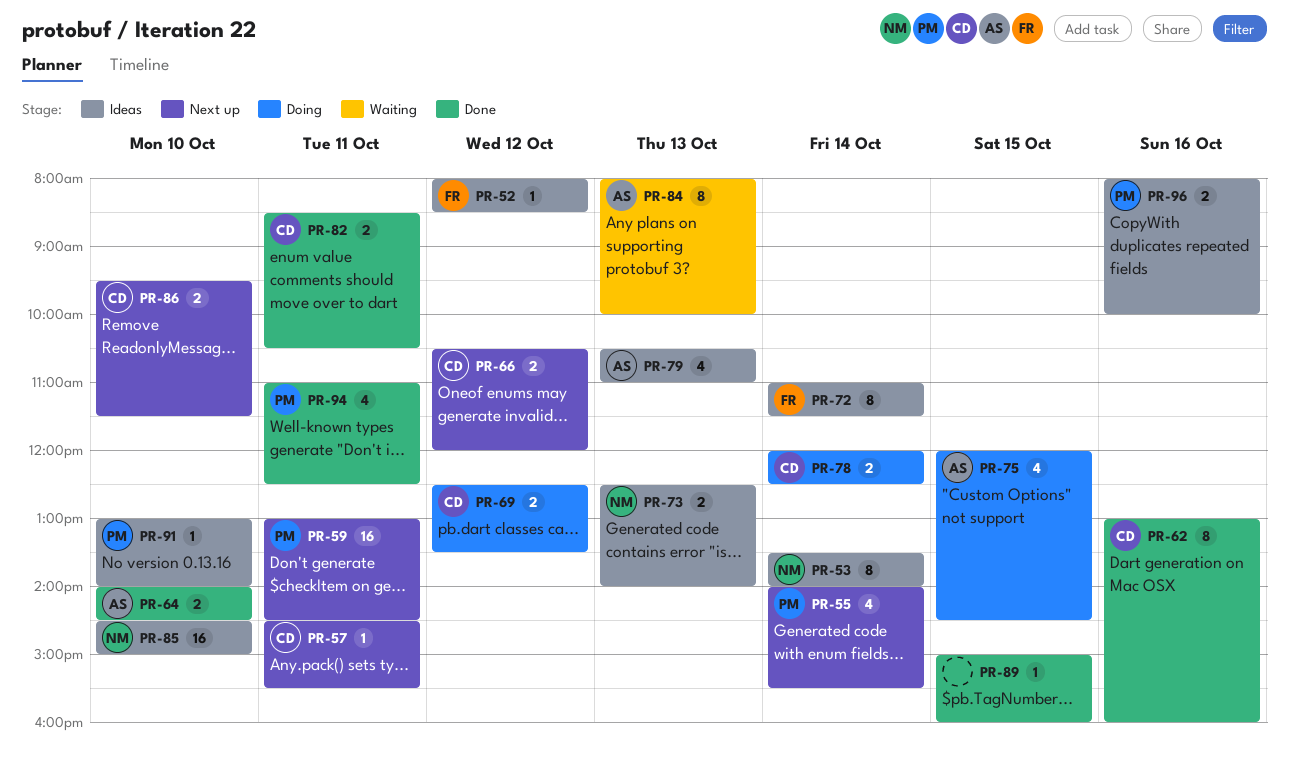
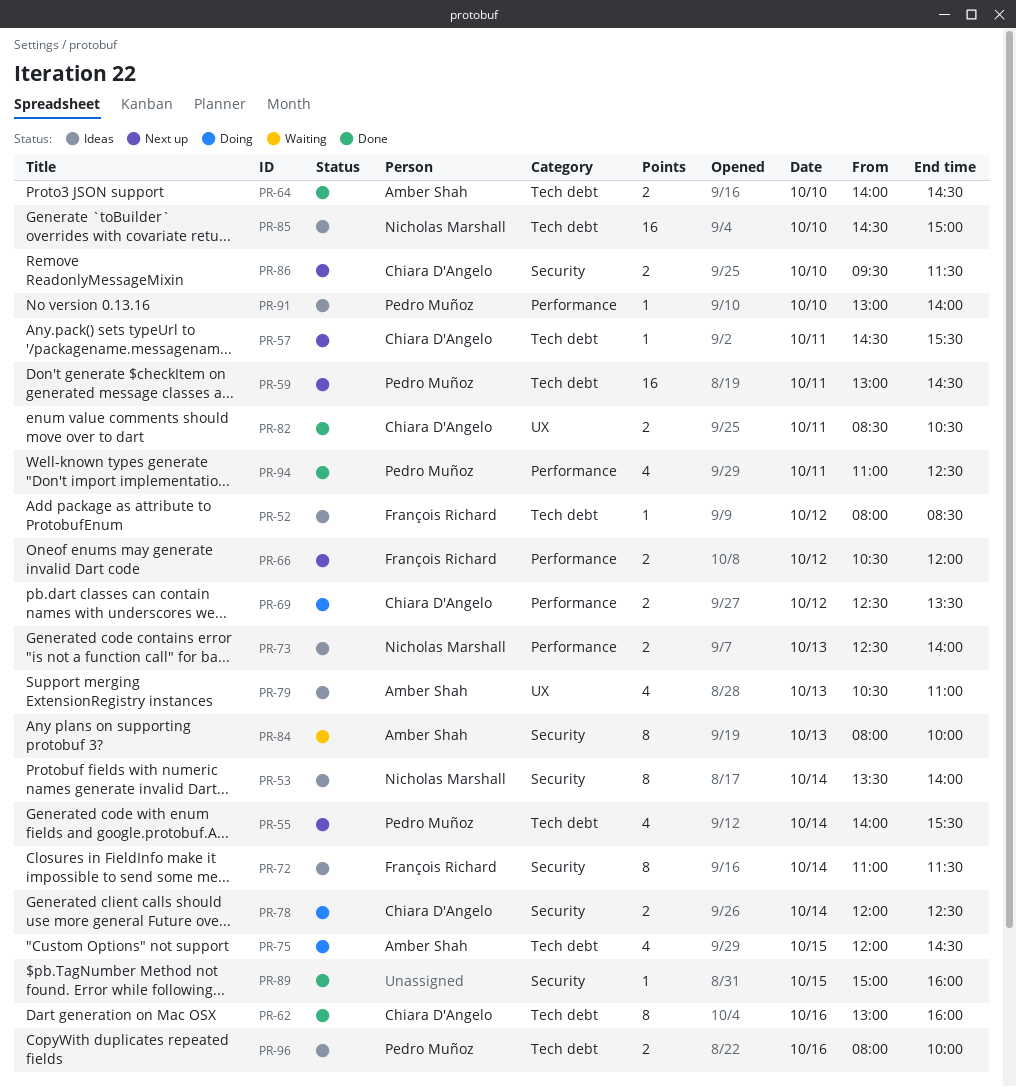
PR-66, owner: Chiara D'Angelo -> François Richard

